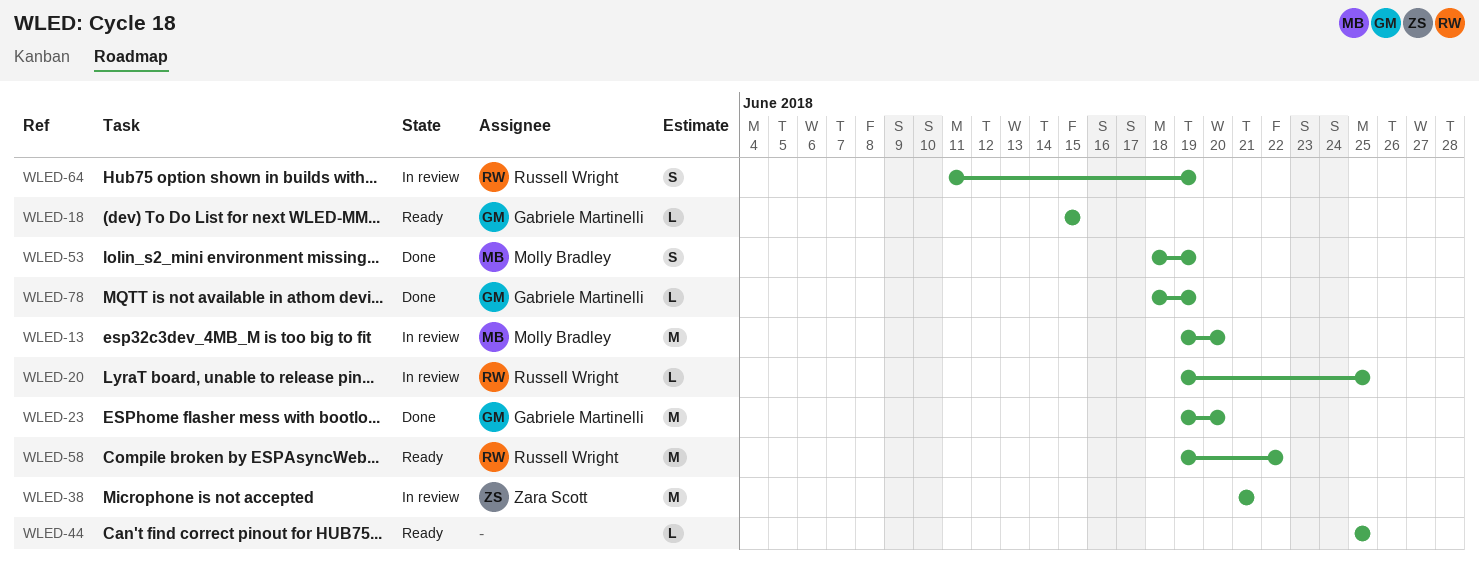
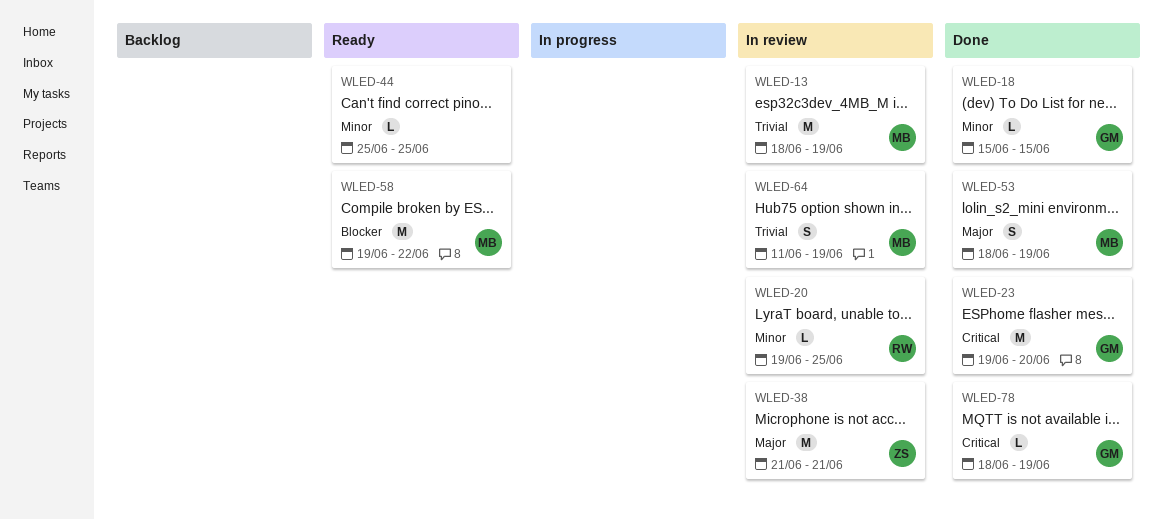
WLED-13, start: Jun 19 -> Jun 18
WLED-13, due: Jun 20 -> Jun 19
WLED-18, status: Ready -> Done
WLED-58, owner: Russell Wright -> Molly Bradley
WLED-64, owner: Russell Wright -> Molly Bradley

